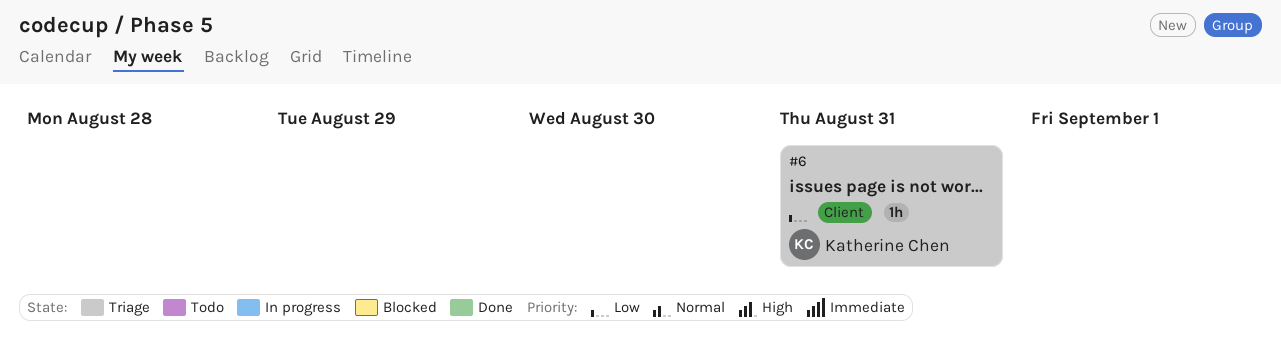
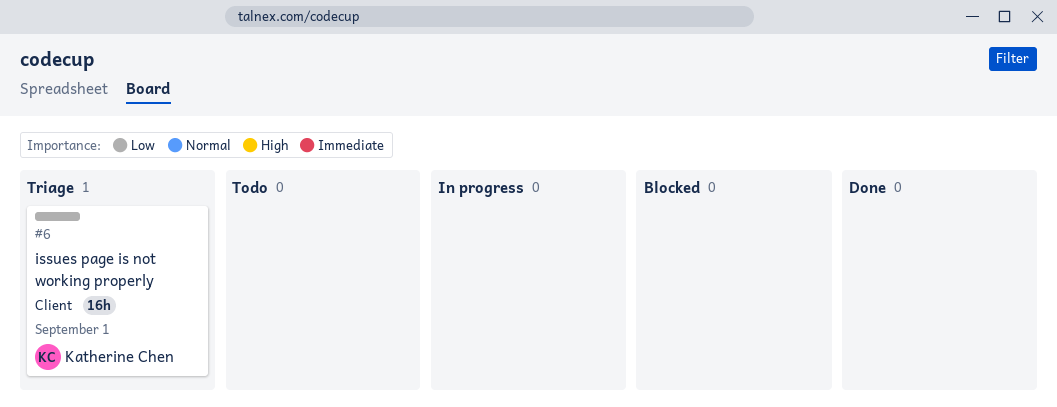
#6, estimate: 1h -> 16h
#6, due: Aug 31 -> Sep 1

